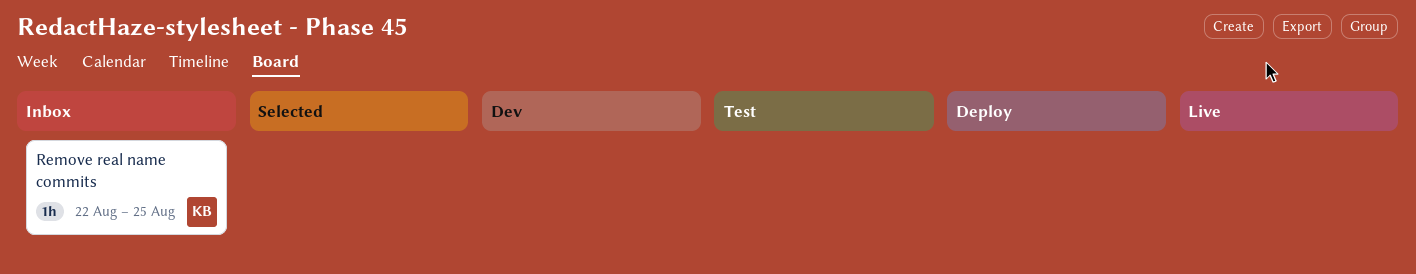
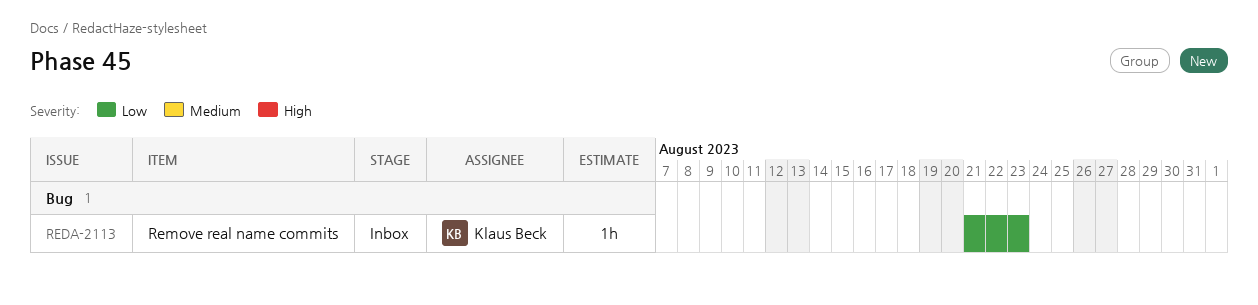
Remove real name commits, start: Aug 22 -> Aug 21
Remove real name commits, due: Aug 25 -> Aug 23

